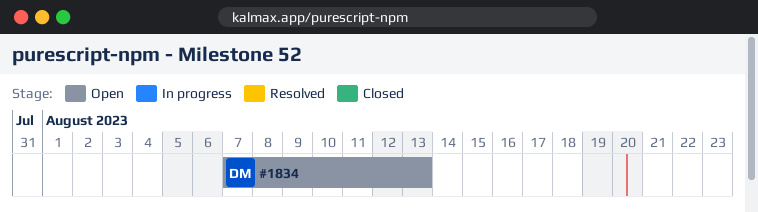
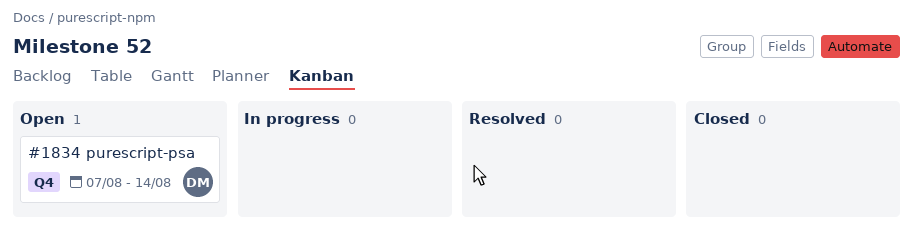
#1834, due: Aug 13 -> Aug 14

